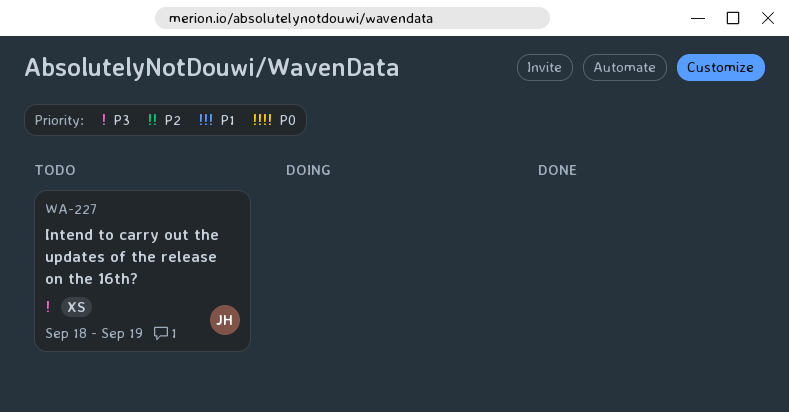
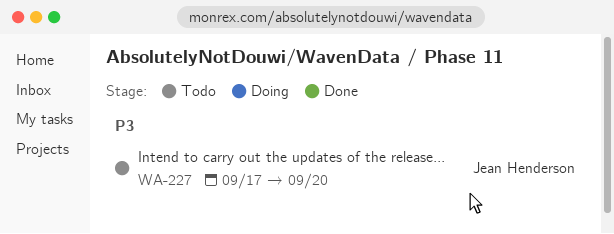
WA-227, start: Sep 18 -> Sep 17
WA-227, due: Sep 19 -> Sep 20

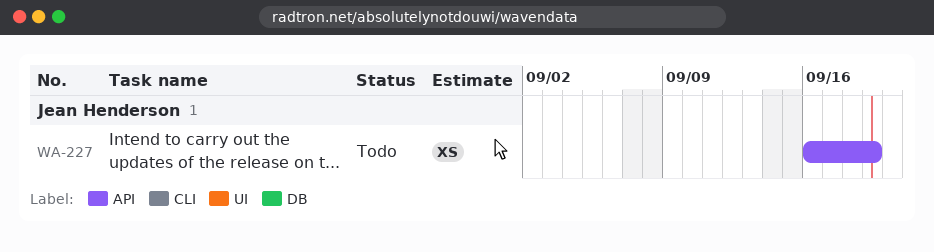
WA-227, start: Sep 17 -> Sep 16
WA-227, due: Sep 20 -> Sep 19

